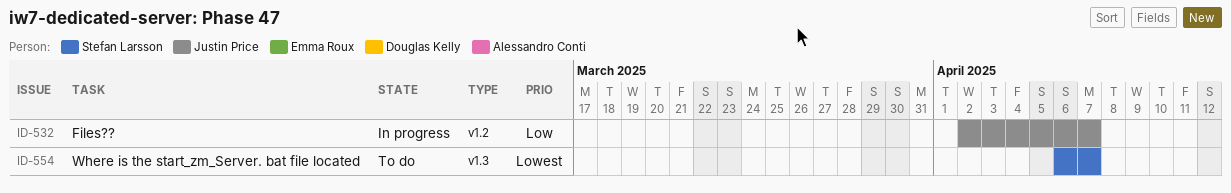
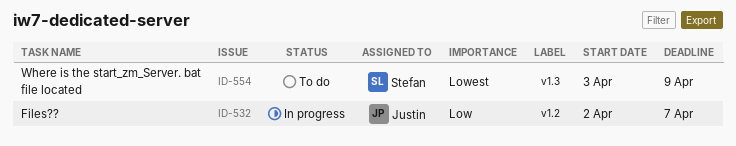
ID-554, start: Apr 6 -> Apr 3
ID-554, due: Apr 7 -> Apr 9

